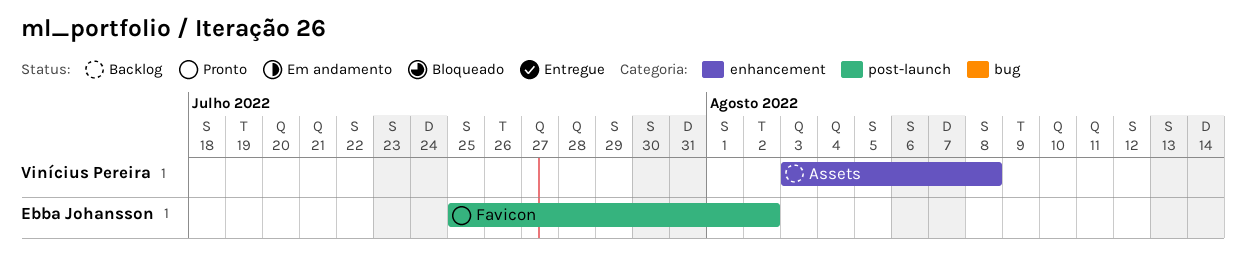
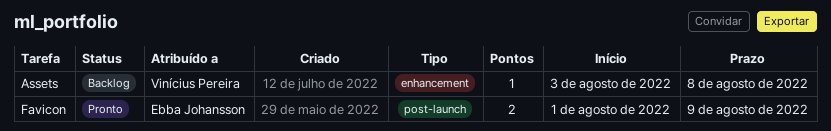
Favicon, start: Jul 25 -> Aug 1
Favicon, due: Aug 2 -> Aug 9

